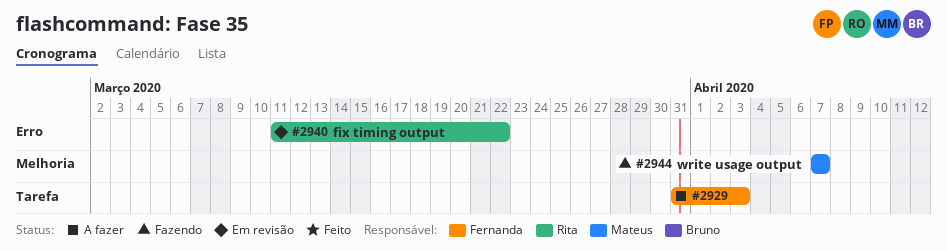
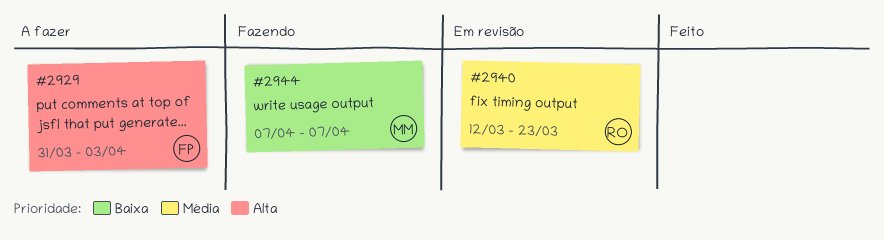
#2940, start: Mar 11 -> Mar 12
#2940, due: Mar 22 -> Mar 23

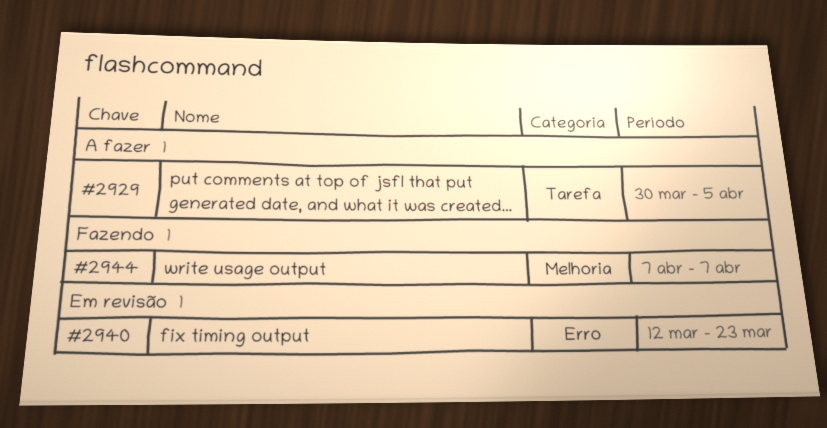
#2929, start: Mar 31 -> Mar 30
#2929, due: Apr 3 -> Apr 5

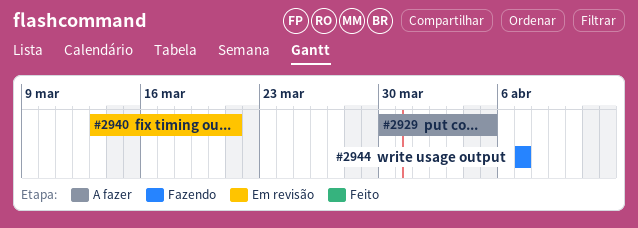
#2940, start: Mar 12 -> Mar 13
#2940, due: Mar 23 -> Mar 21

